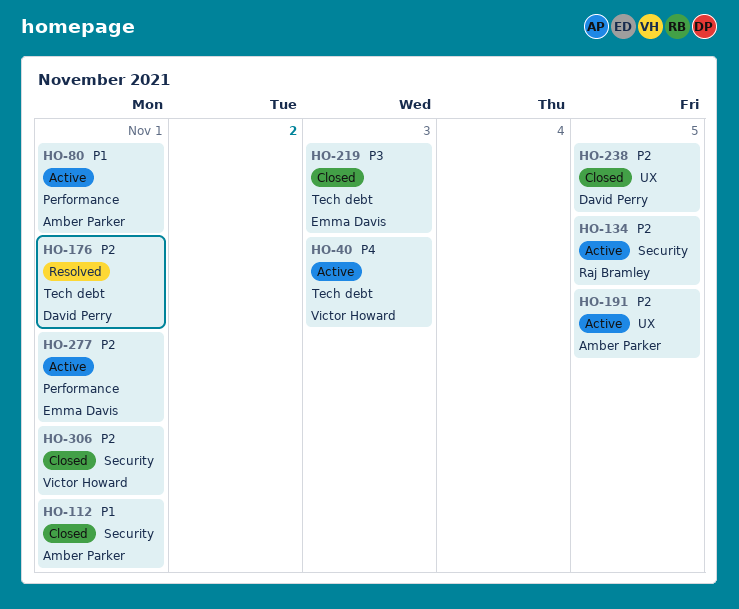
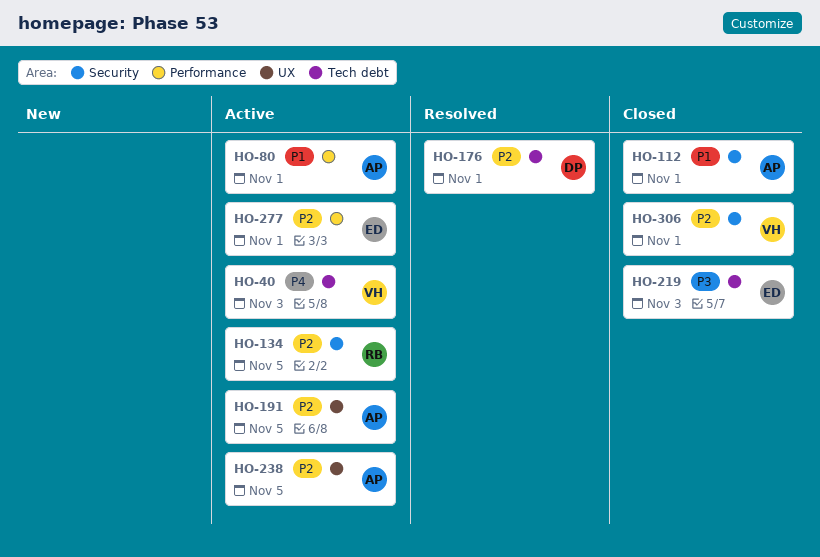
HO-238, status: Closed -> Active
HO-238, owner: David Perry -> Amber Parker

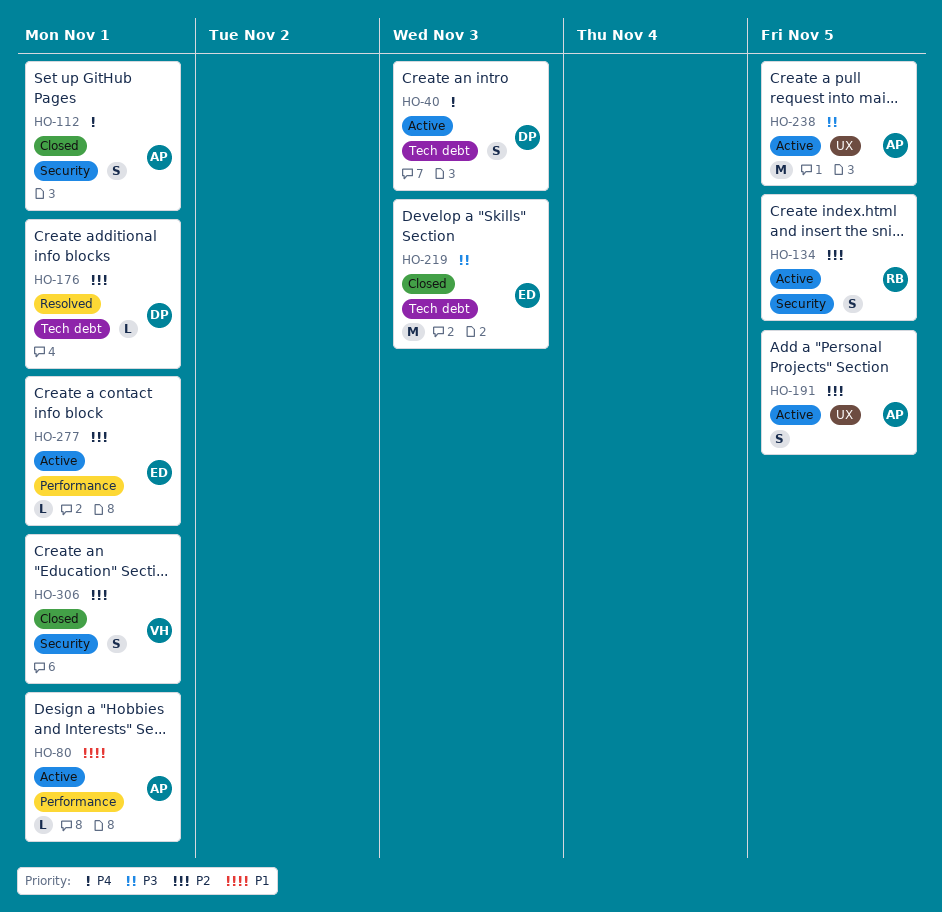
HO-40, owner: VH -> DP
HO-112, priority: P1 -> P4
HO-238, priority: P2 -> P3

